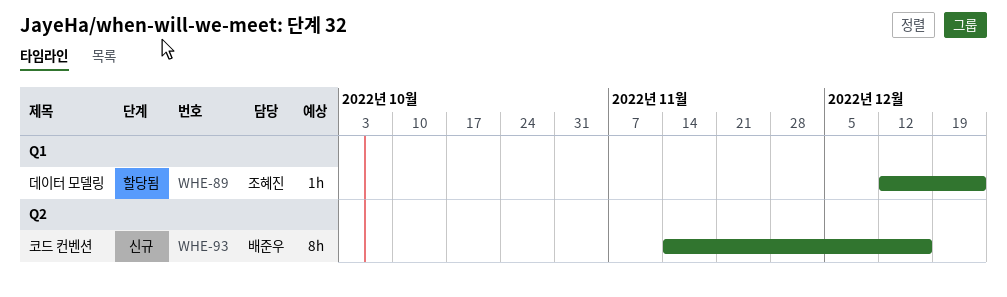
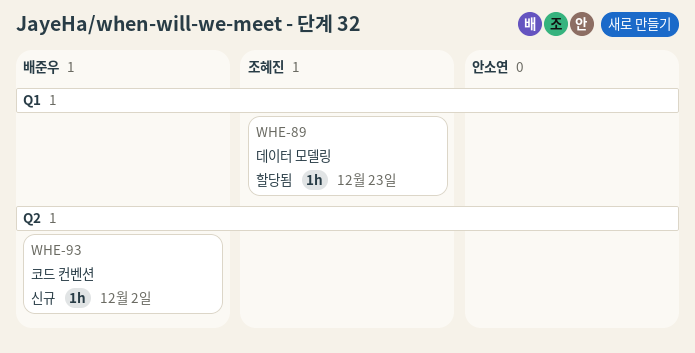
WHE-93, estimate: 8h -> 1h
WHE-93, due: Dec 16 -> Dec 2

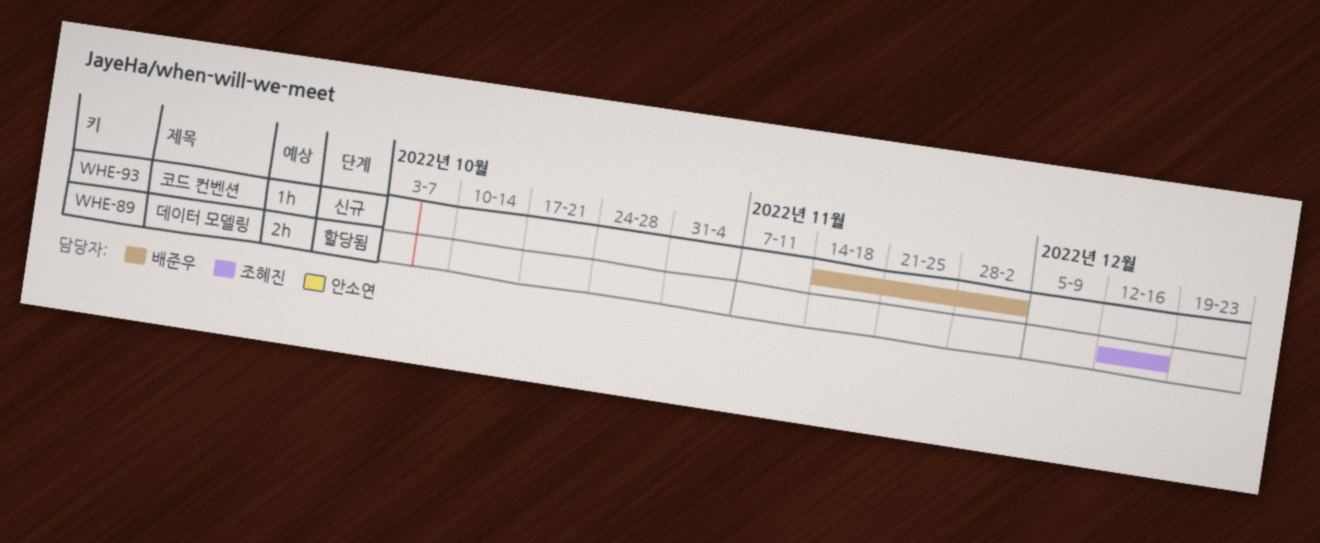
WHE-89, estimate: 1h -> 2h
WHE-89, due: Dec 23 -> Dec 16

